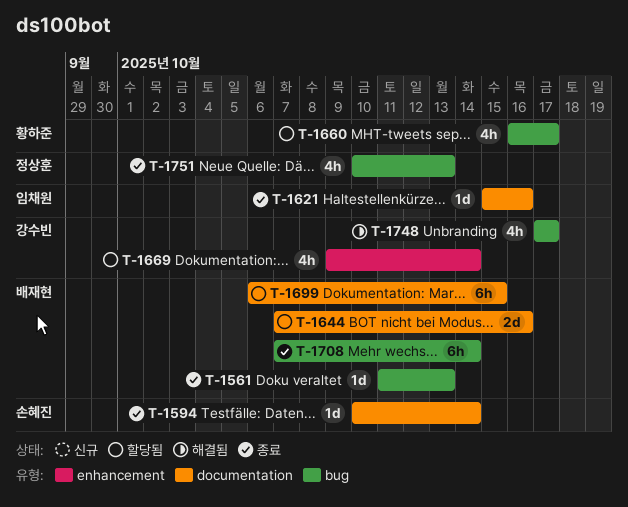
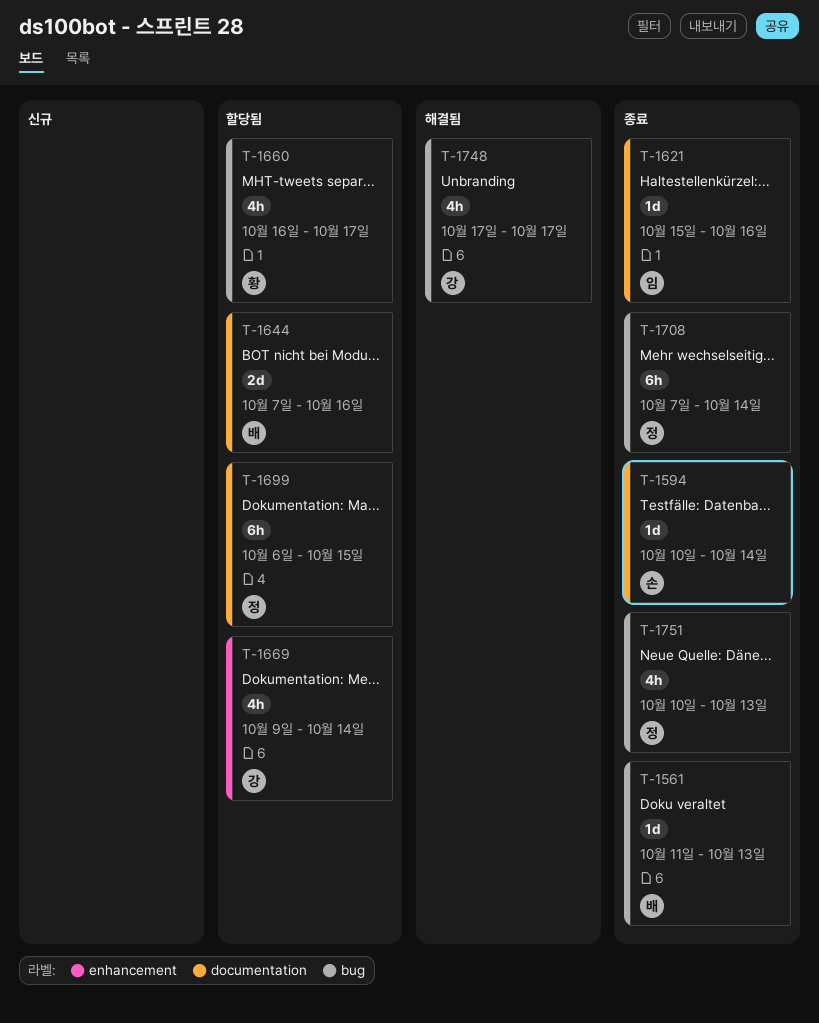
T-1699, owner: 배재현 -> 정상훈
T-1708, owner: 배재현 -> 정상훈

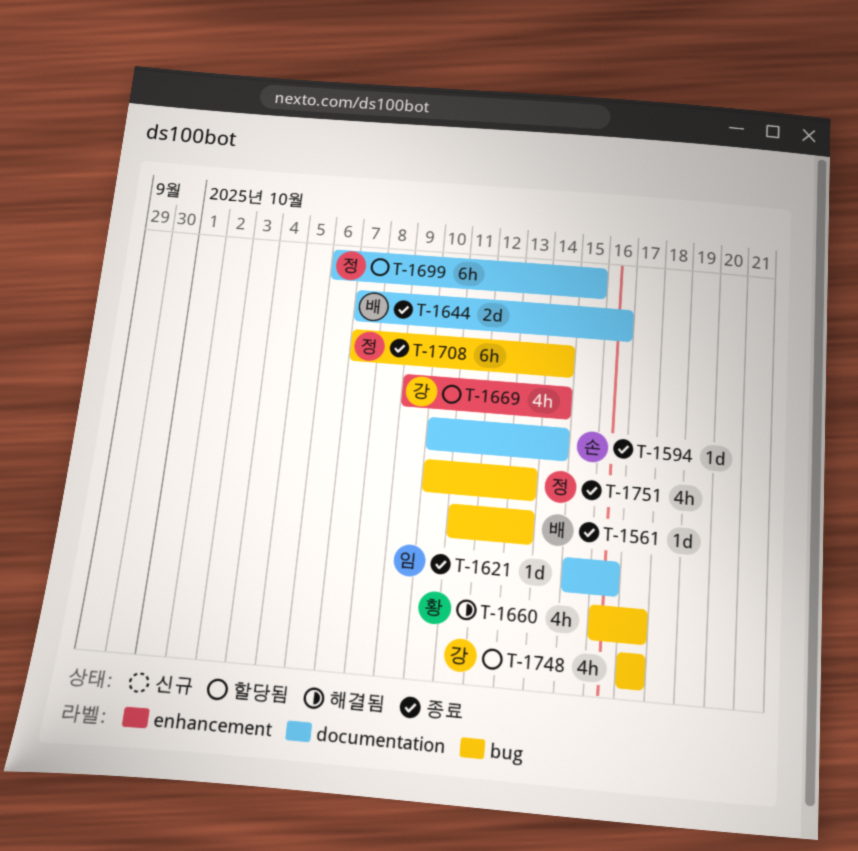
T-1644, status: 할당됨 -> 종료
T-1660, status: 할당됨 -> 해결됨
T-1748, status: 해결됨 -> 할당됨

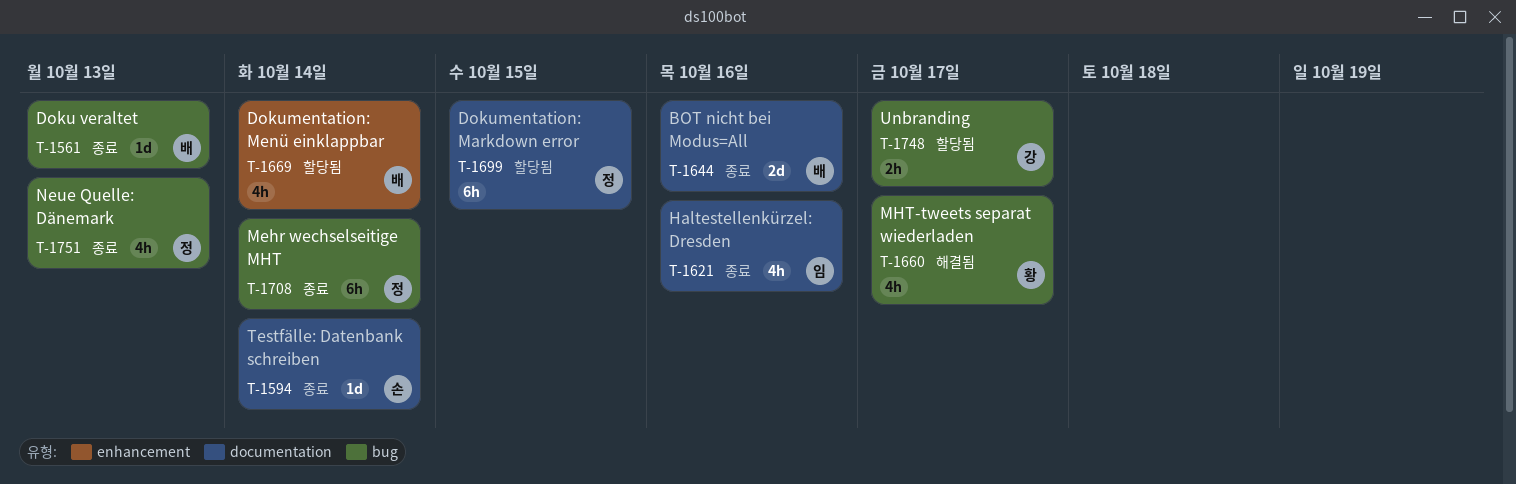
T-1621, estimate: 1d -> 4h
T-1669, owner: 강 -> 배
T-1748, estimate: 4h -> 2h

